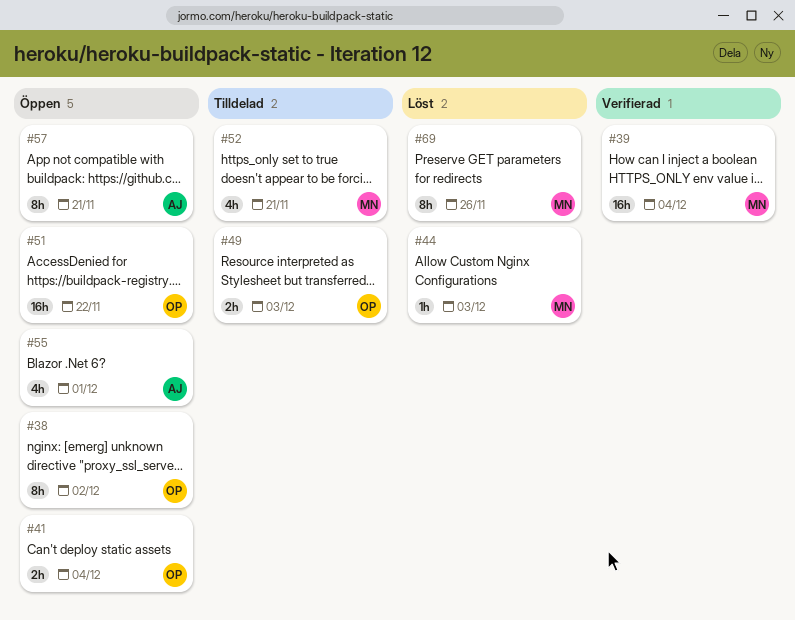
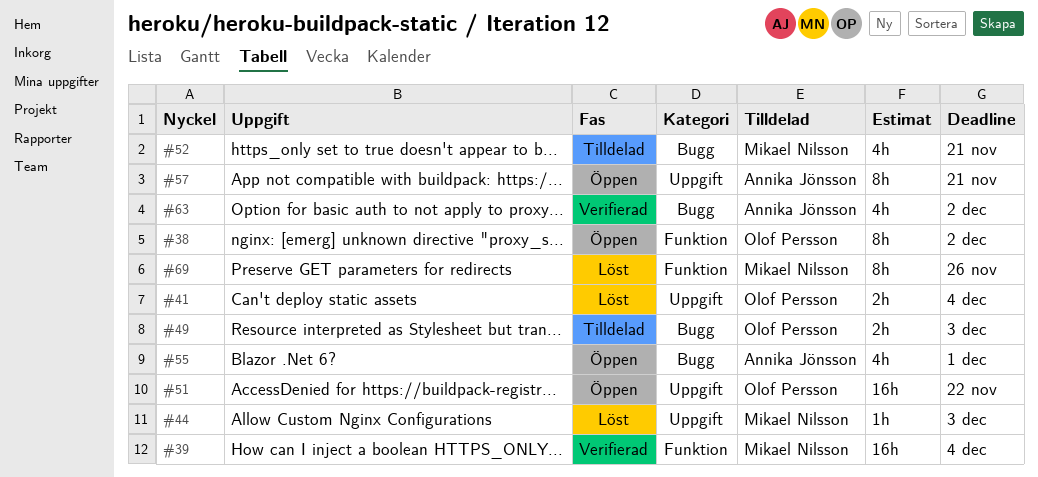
#41, status: Öppen -> Löst
#63: none -> present

